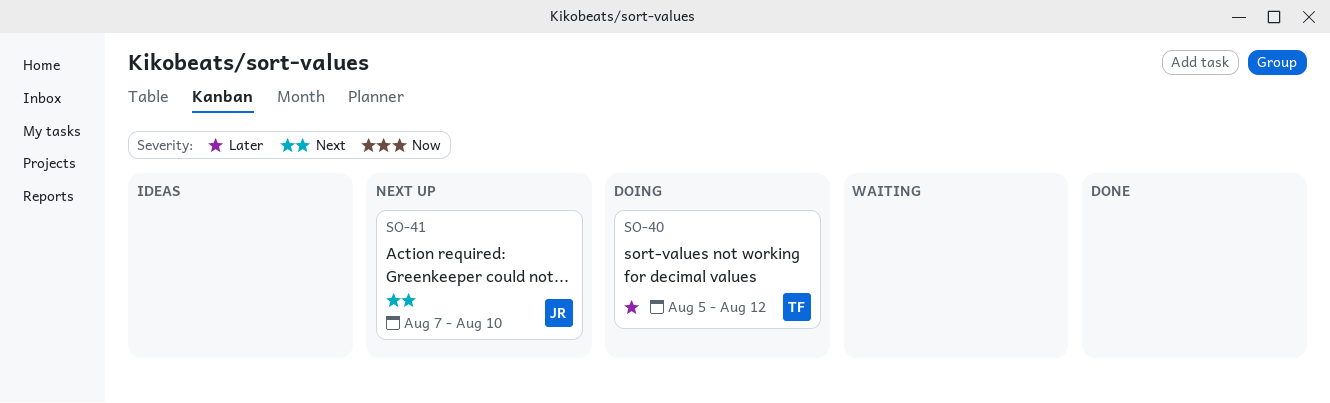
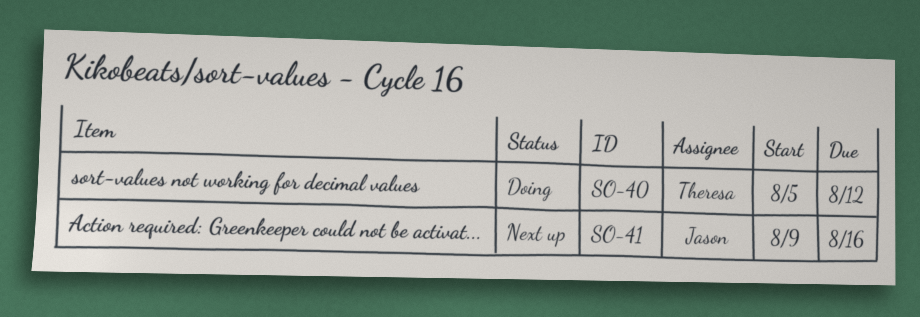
SO-41, start: Aug 7 -> Aug 9
SO-41, due: Aug 10 -> Aug 16

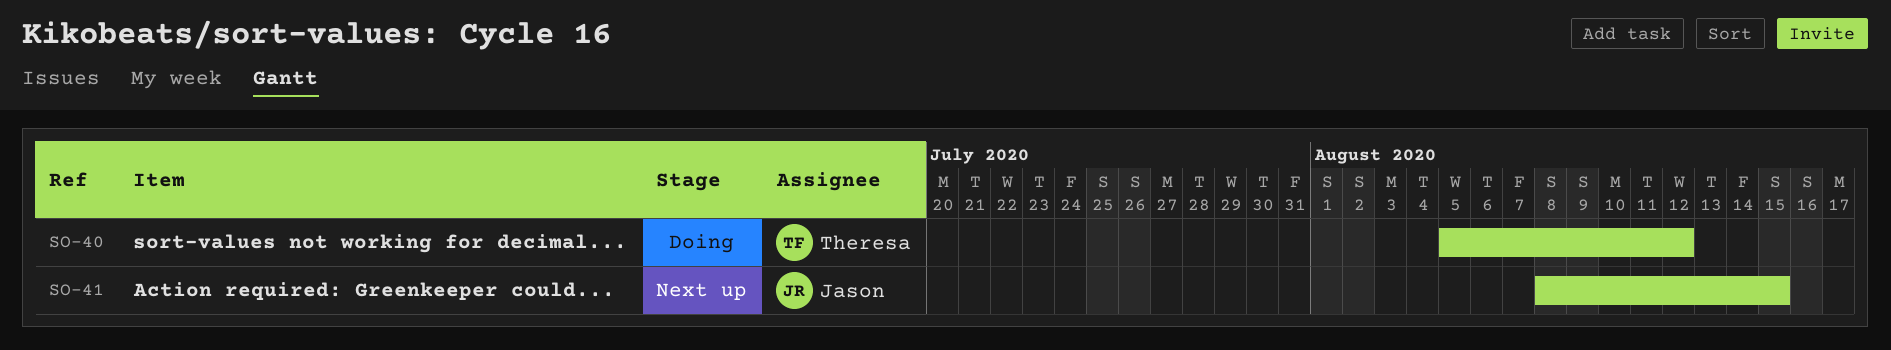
SO-41, start: Aug 9 -> Aug 8
SO-41, due: Aug 16 -> Aug 15

